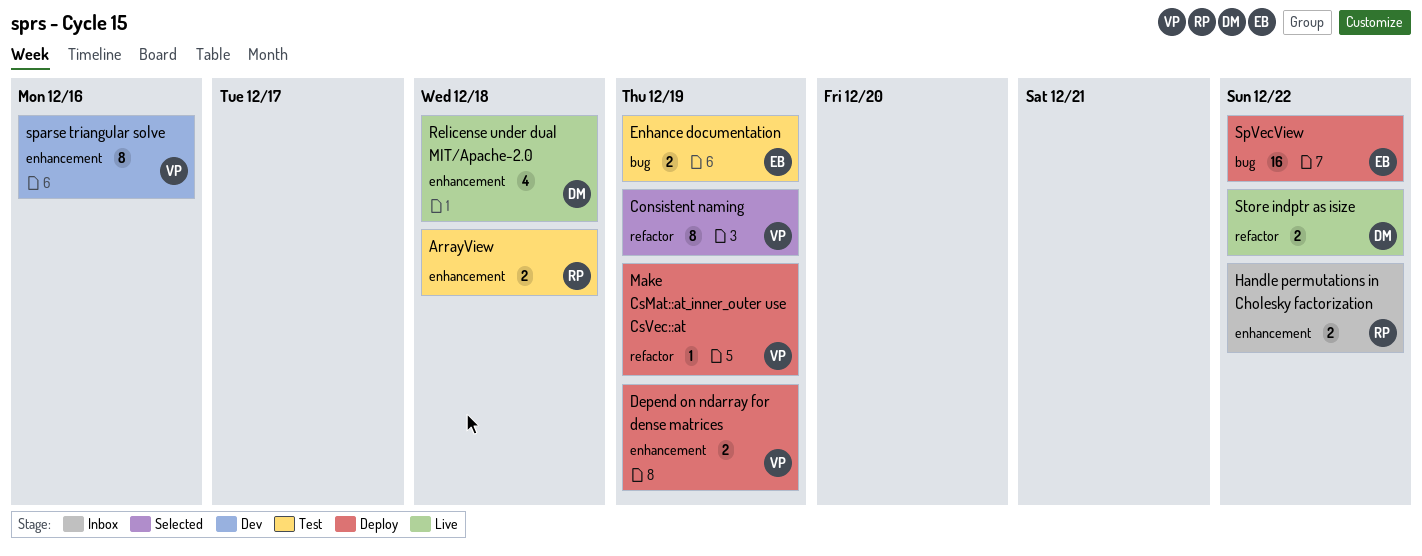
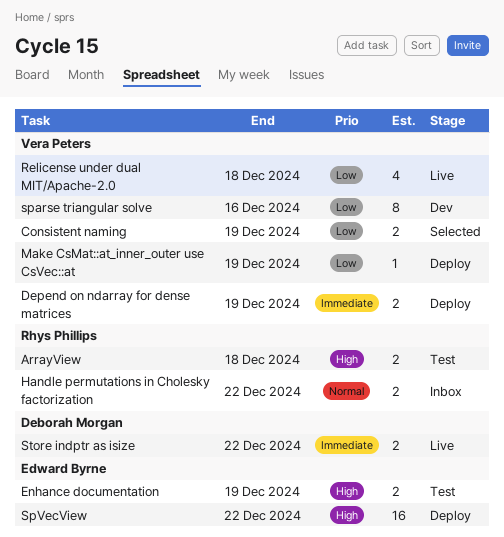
Consistent naming, estimate: 8 -> 2
Relicense under dual MIT/Apache-2.0, owner: Deborah Morgan -> Vera Peters

